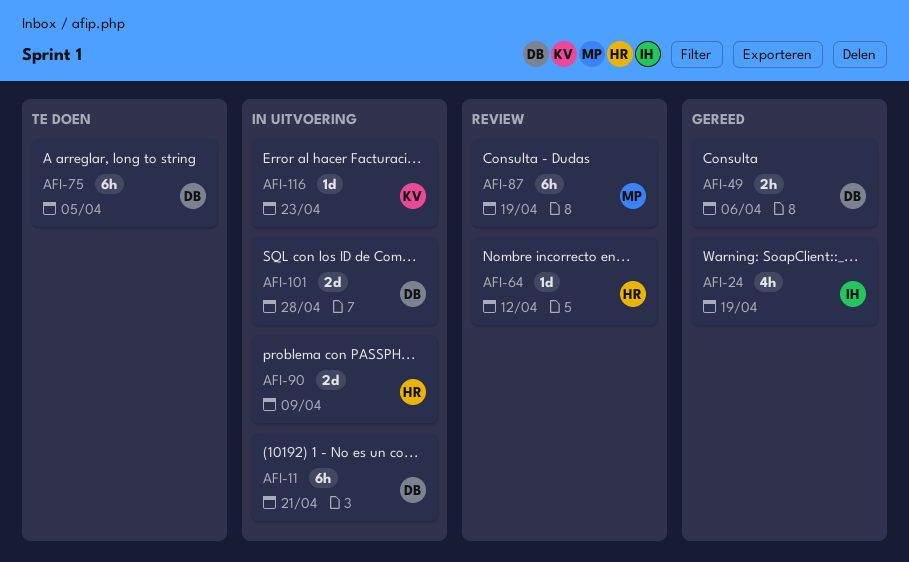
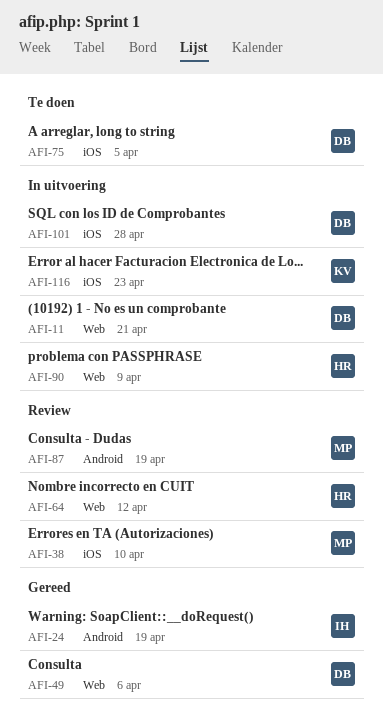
AFI-38: none -> present

